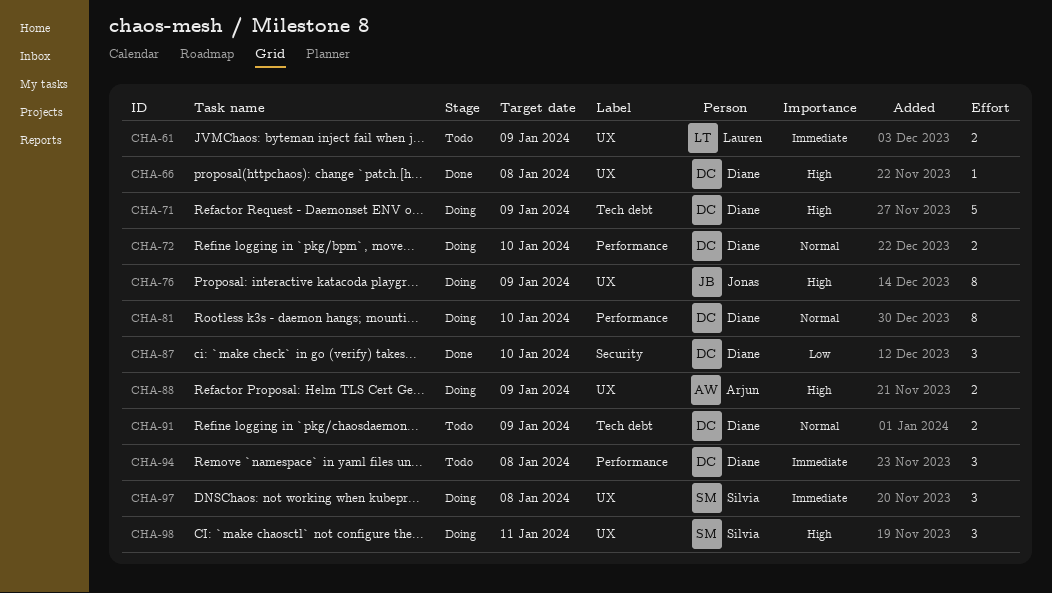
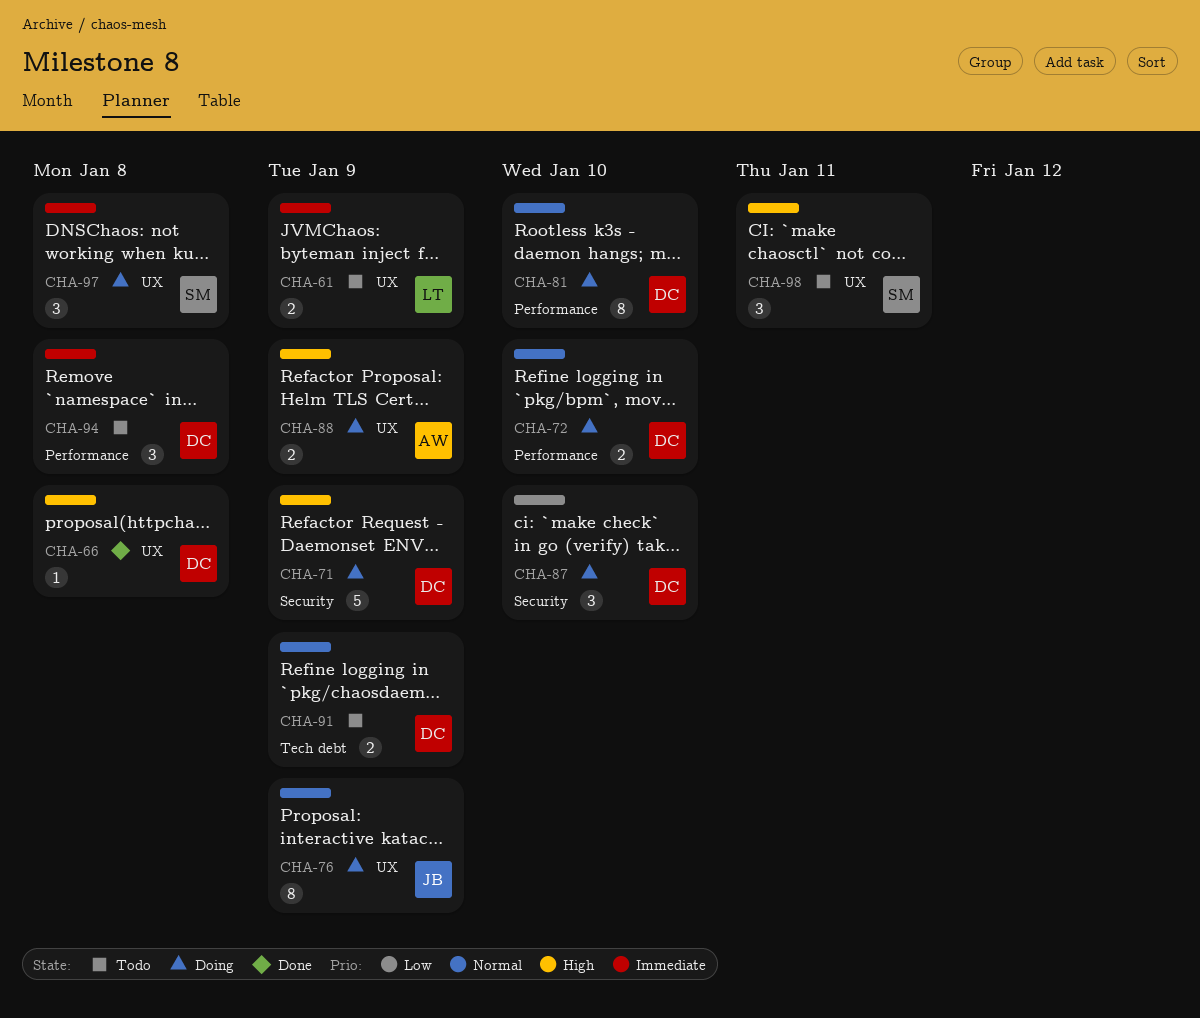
CHA-71, label: Tech debt -> Security
CHA-76, priority: High -> Normal
CHA-87, status: Done -> Doing
CHA-98, status: Doing -> Todo

